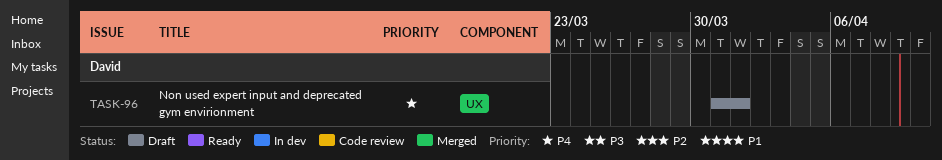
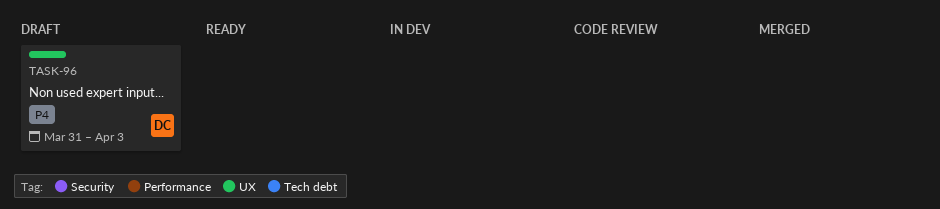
TASK-96, due: Apr 1 -> Apr 3

